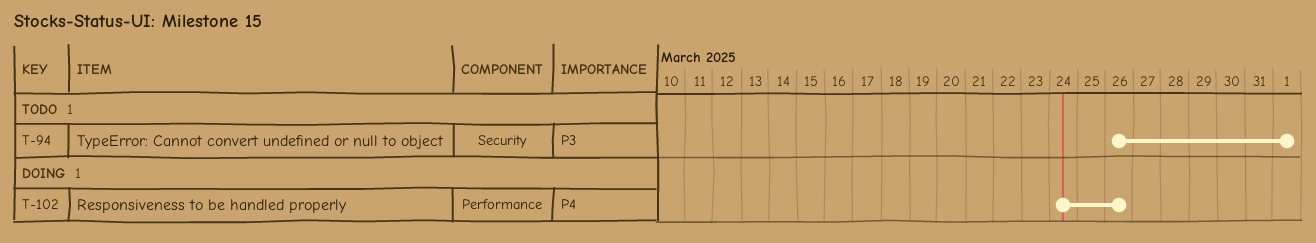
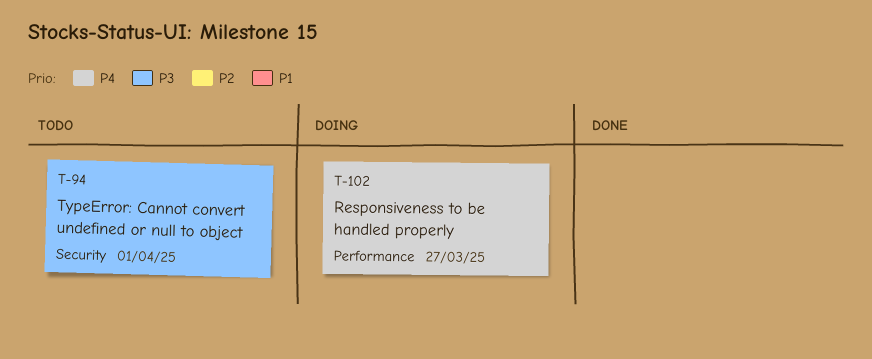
T-102, due: Mar 26 -> Mar 27

